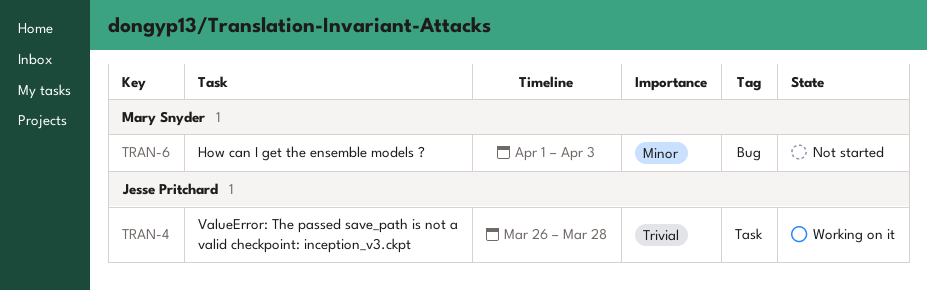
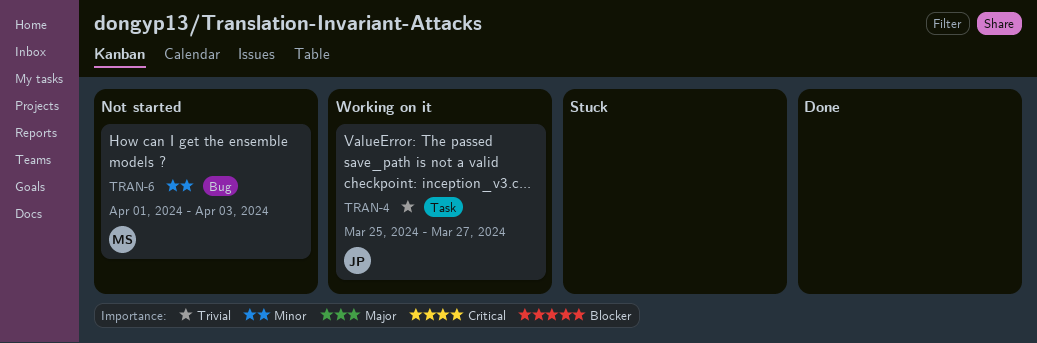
TRAN-4, start: Mar 26 -> Mar 25
TRAN-4, due: Mar 28 -> Mar 27

